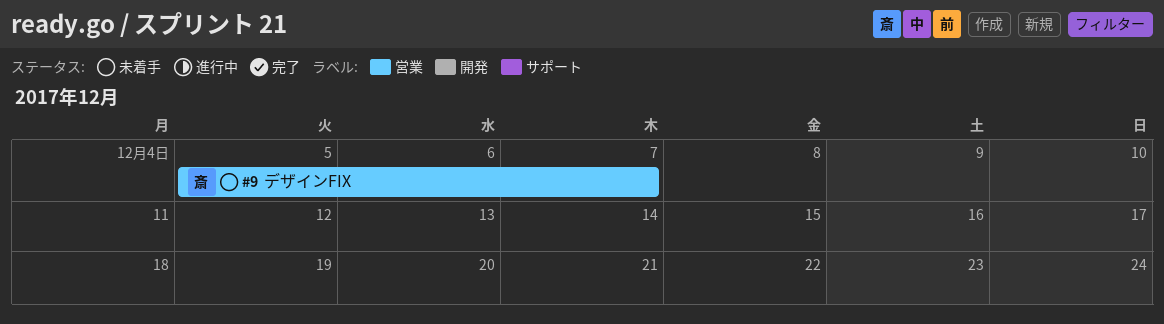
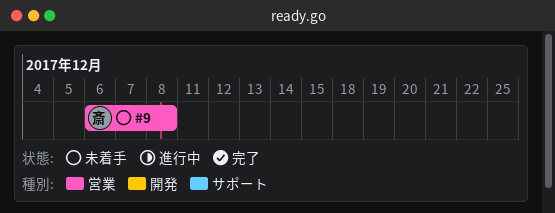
#9, start: Dec 5 -> Dec 6
#9, due: Dec 7 -> Dec 8

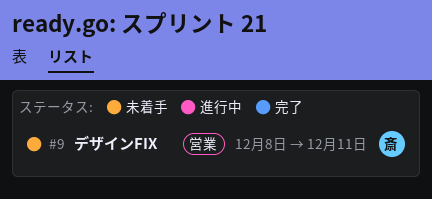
#9, start: Dec 6 -> Dec 8
#9, due: Dec 8 -> Dec 11

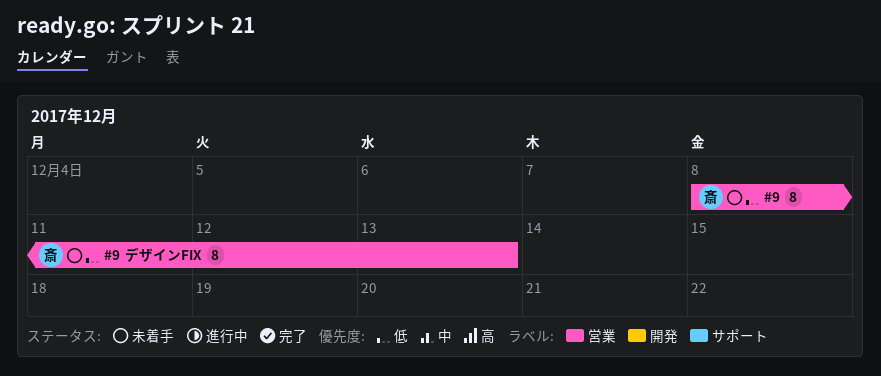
#9, due: Dec 11 -> Dec 13

